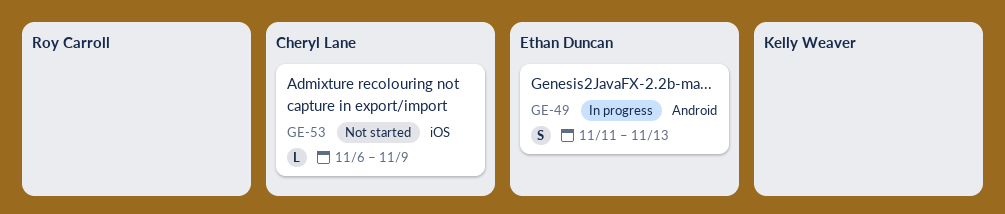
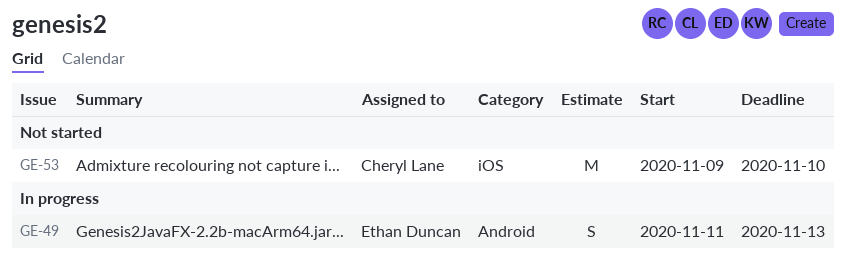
GE-53, estimate: L -> M
GE-53, start: Nov 6 -> Nov 9
GE-53, due: Nov 9 -> Nov 10

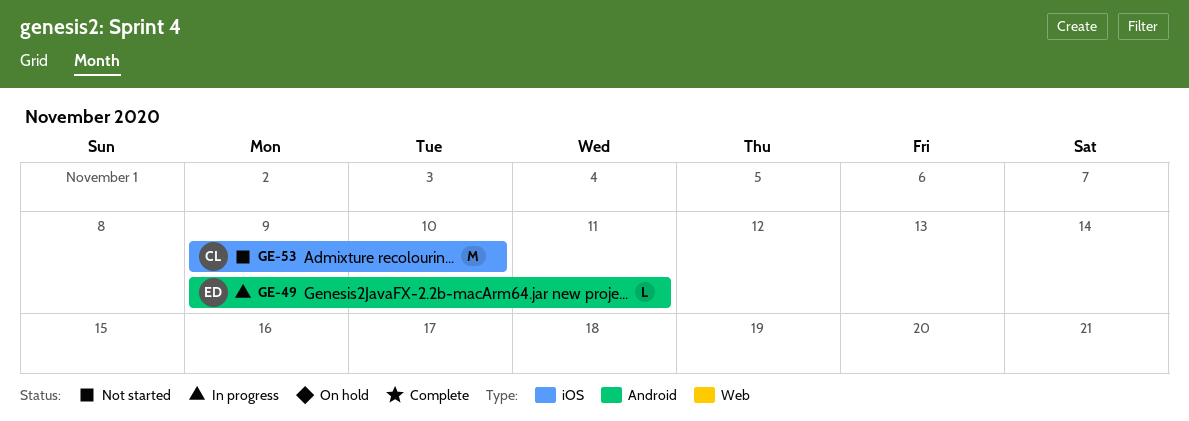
GE-49, estimate: S -> L
GE-49, start: Nov 11 -> Nov 9
GE-49, due: Nov 13 -> Nov 11

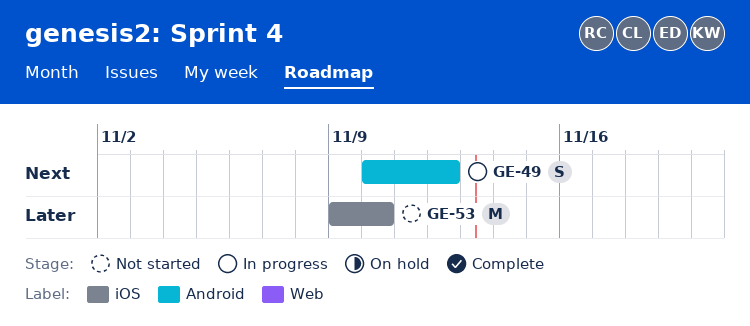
GE-49, estimate: L -> S
GE-49, start: Nov 9 -> Nov 10
GE-49, due: Nov 11 -> Nov 12

